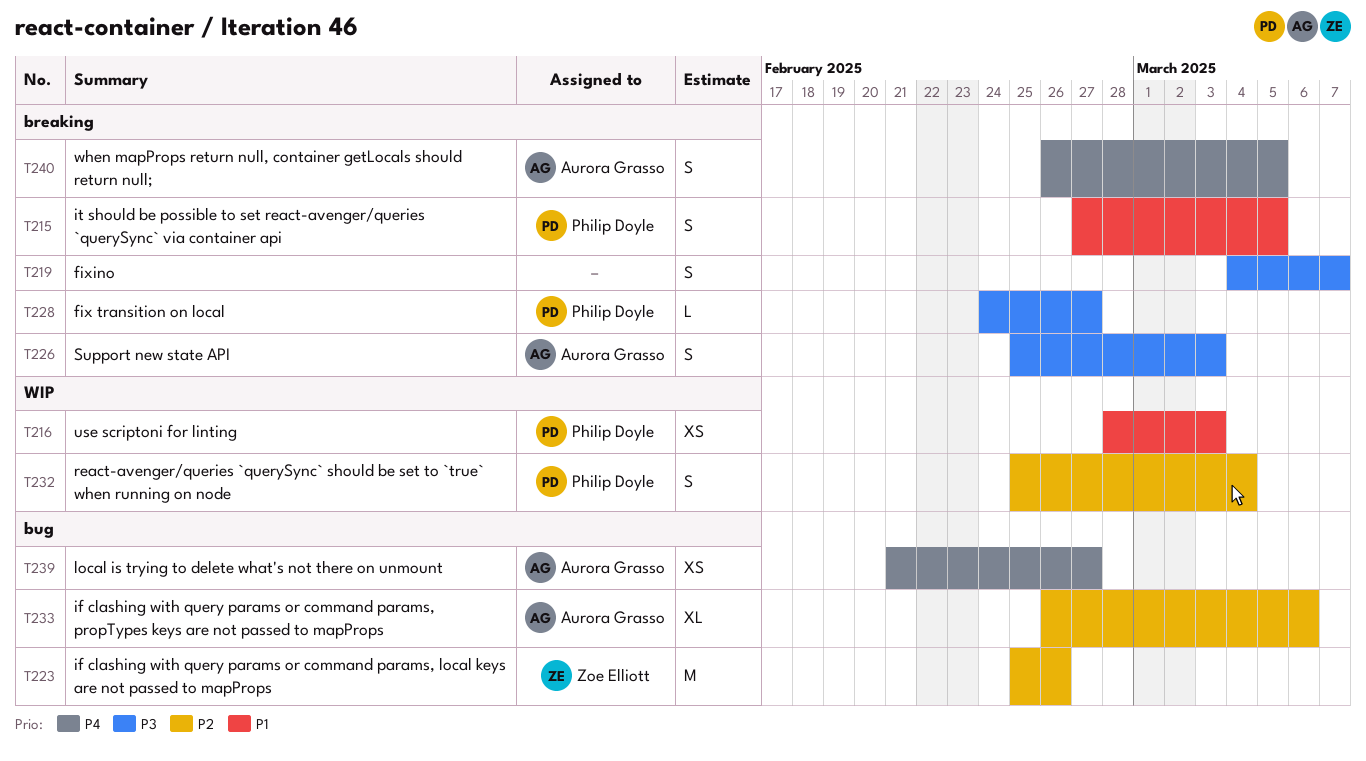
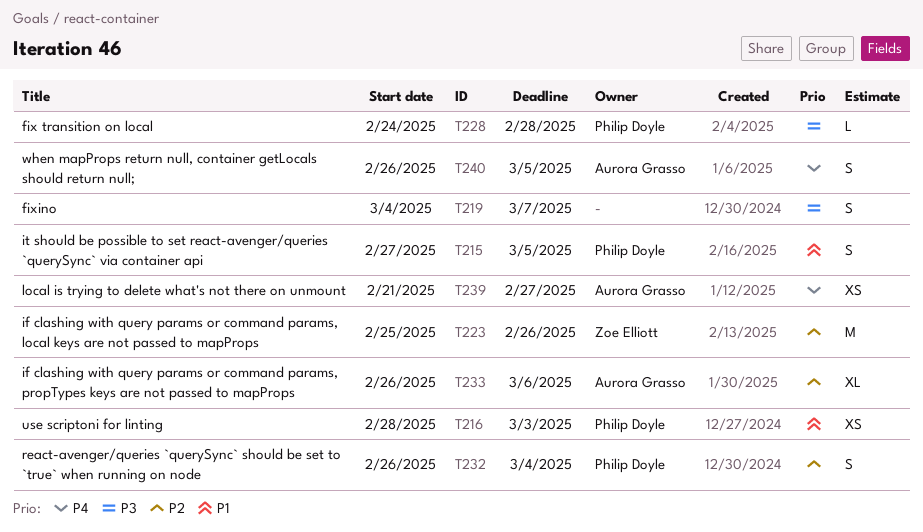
T226: present -> none
T228, due: Feb 27 -> Feb 28
T232, start: Feb 25 -> Feb 26

